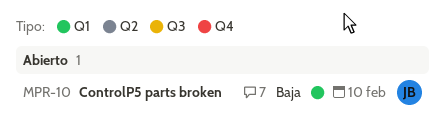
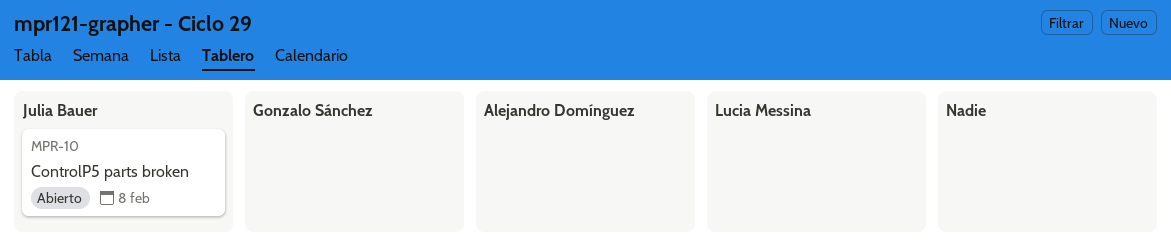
MPR-10, due: Feb 10 -> Feb 8

